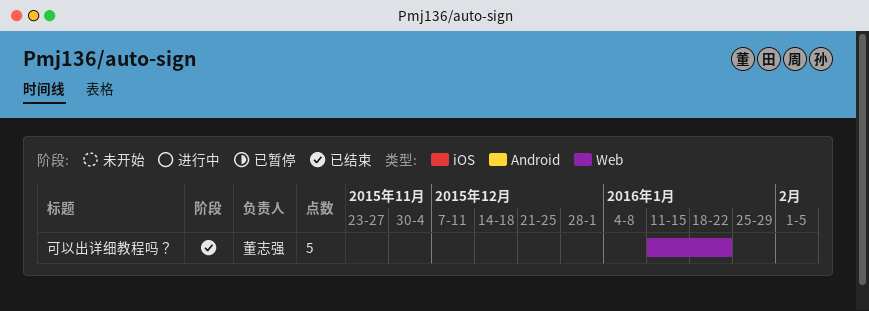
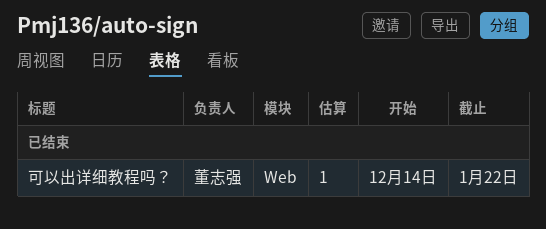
可以出详细教程吗？, estimate: 5 -> 1
可以出详细教程吗？, start: Jan 11 -> Dec 14

